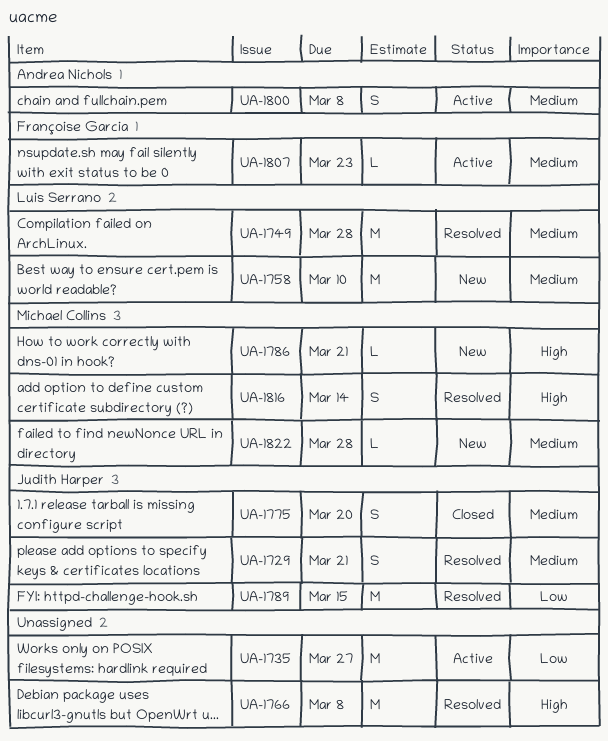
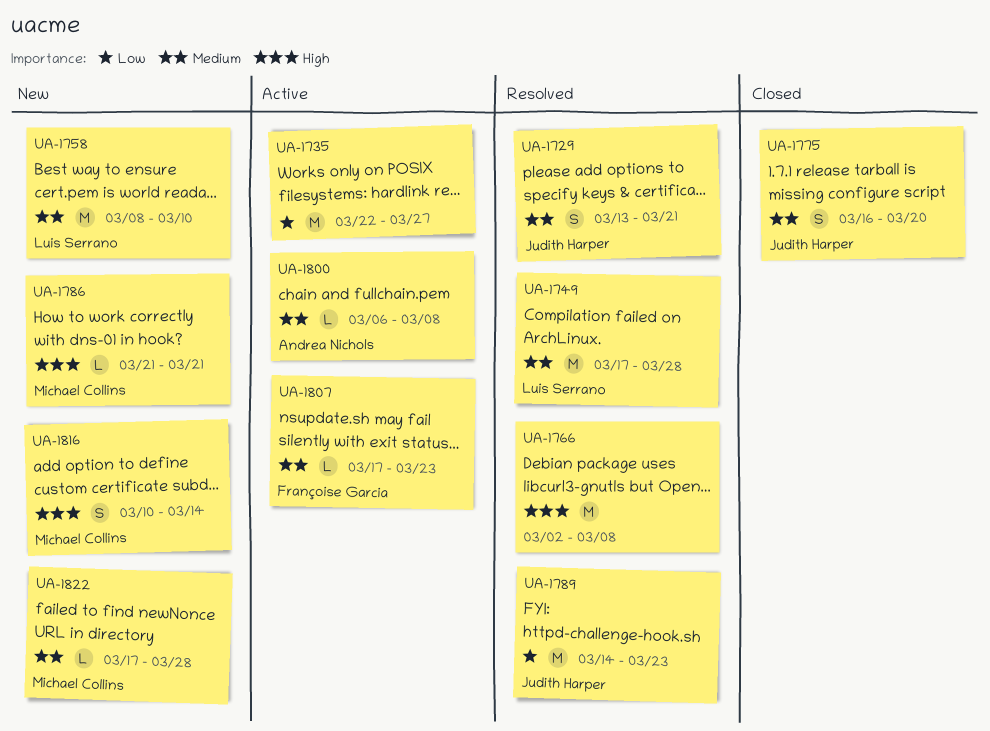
UA-1789, due: Mar 15 -> Mar 23
UA-1800, estimate: S -> L
UA-1816, status: Resolved -> New

